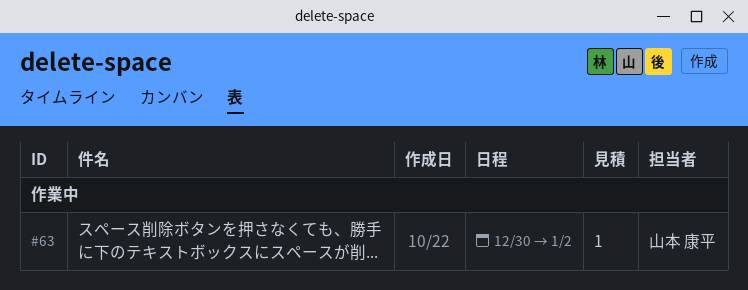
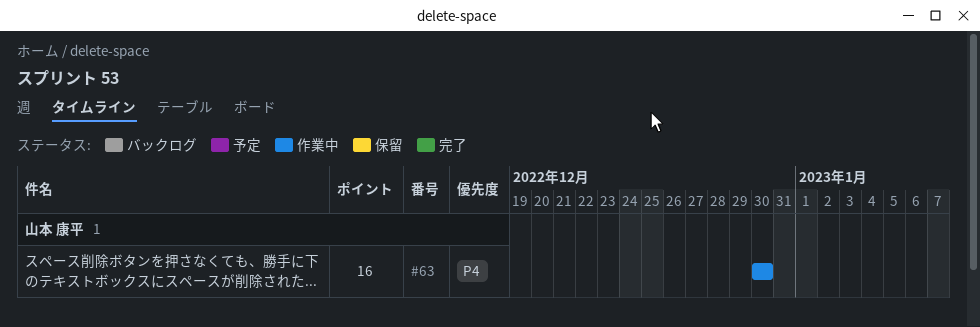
#63, estimate: 1 -> 16
#63, due: Jan 2 -> Dec 30

